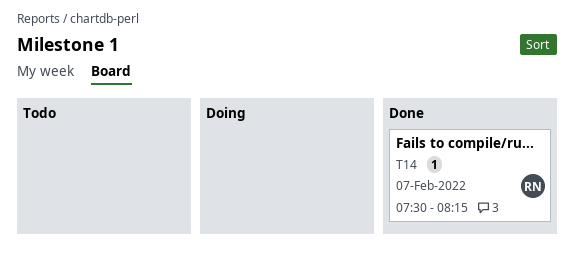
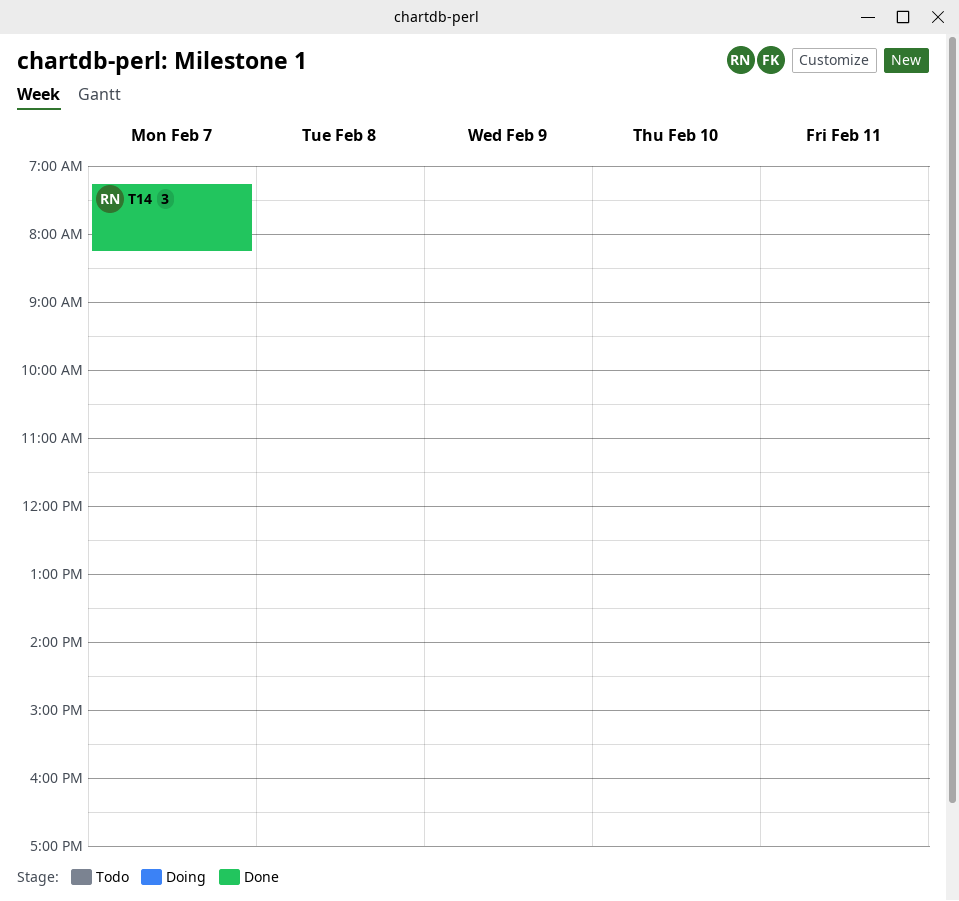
T14, estimate: 1 -> 3
T14, begins: 07:30 -> 07:15

